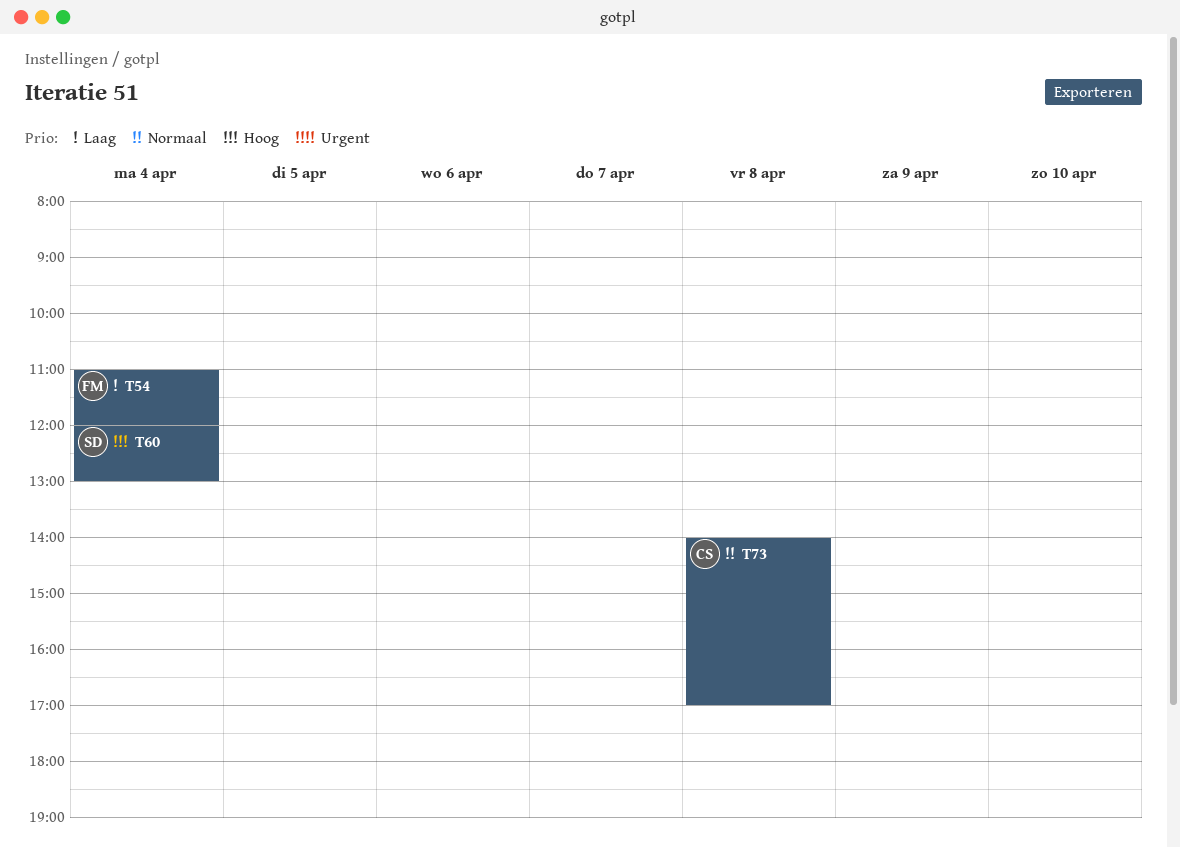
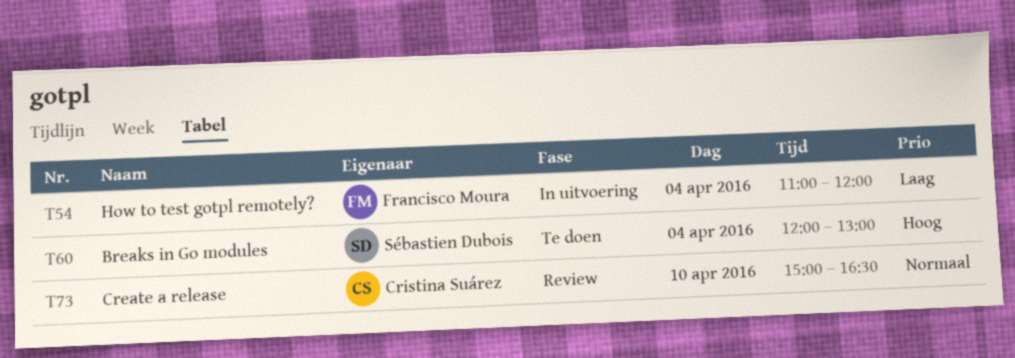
T73, day: Apr 8 -> Apr 10
T73, begins: 14:00 -> 15:00
T73, ends: 17:00 -> 16:30

